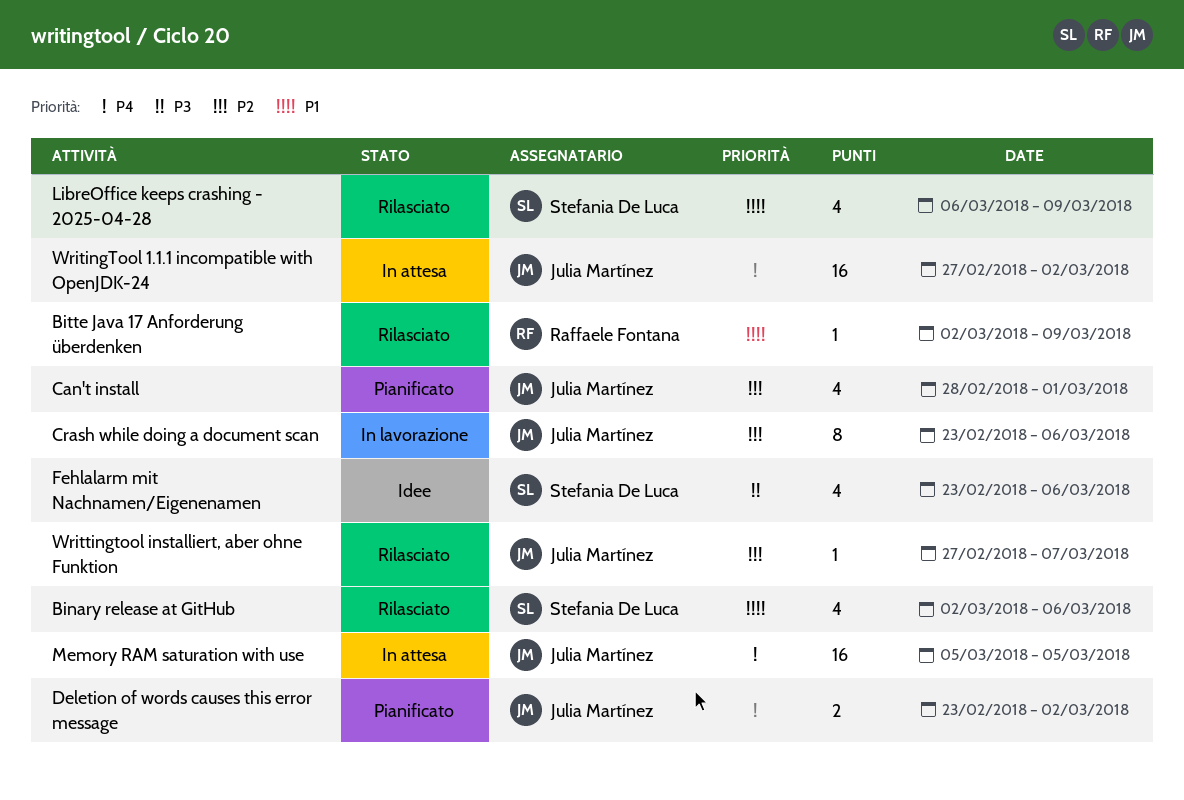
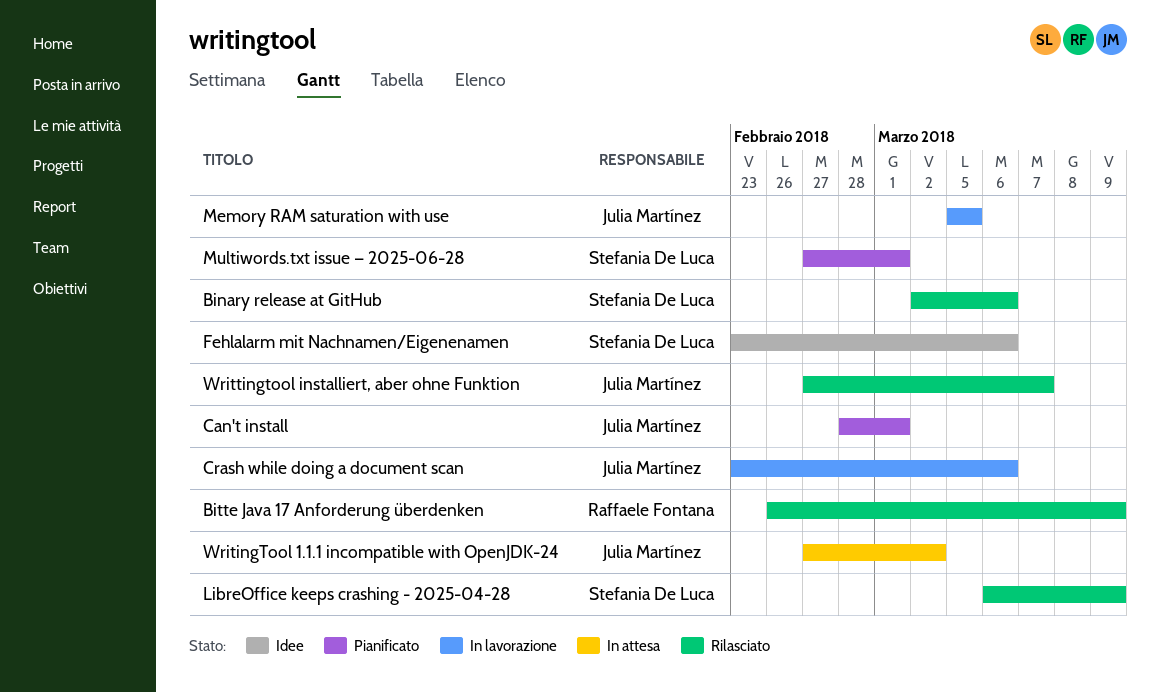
Bitte Java 17 Anforderung überdenken, start: Mar 2 -> Feb 26
Deletion of words causes this error message: present -> none
Memory RAM saturation with use, status: In attesa -> In lavorazione
Multiwords.txt issue — 2025-06-28: none -> present

